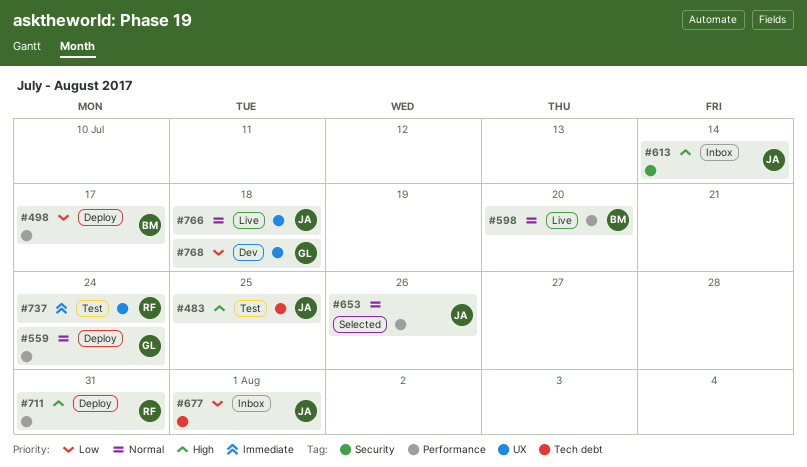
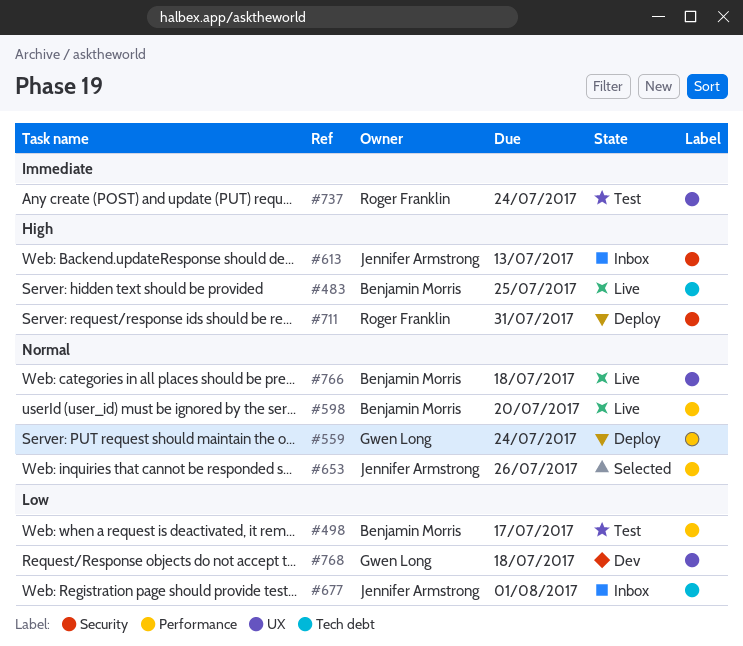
#483, status: Test -> Live
#483, owner: Jennifer Armstrong -> Benjamin Morris
#498, status: Deploy -> Test
#613, due: Jul 14 -> Jul 13
#711, label: Performance -> Security
#766, owner: Jennifer Armstrong -> Benjamin Morris

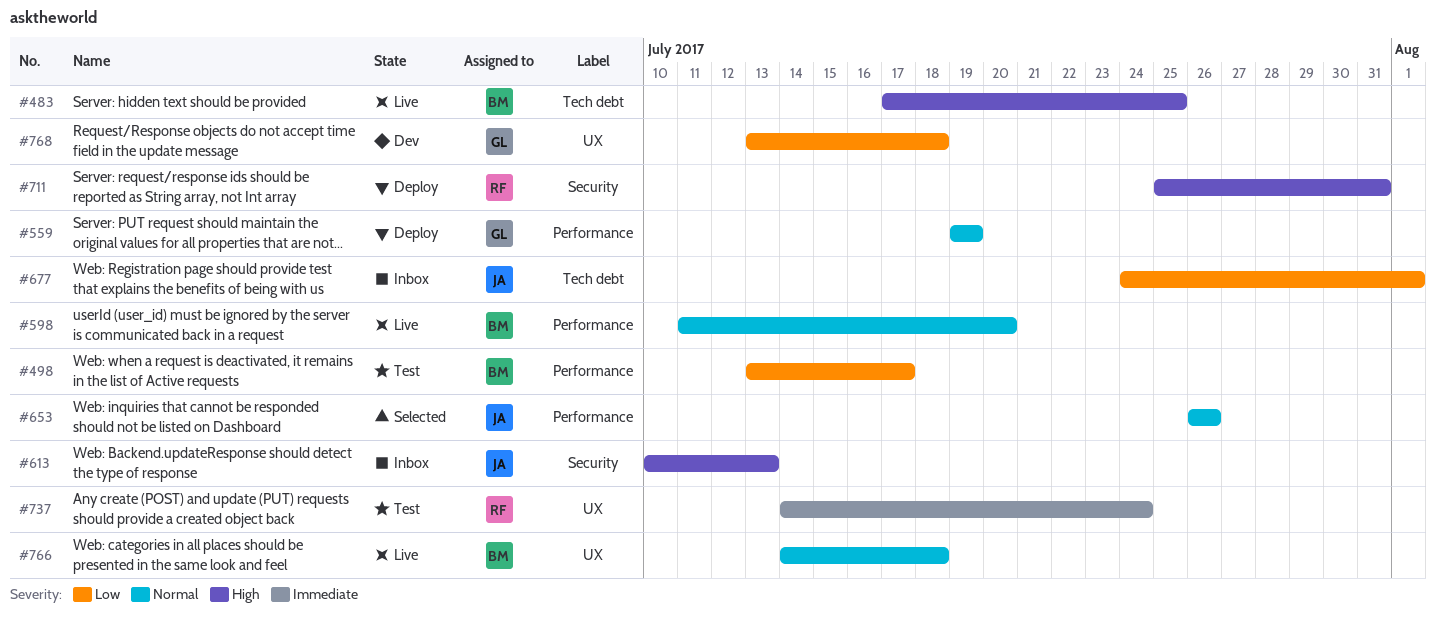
#559, due: Jul 24 -> Jul 19

